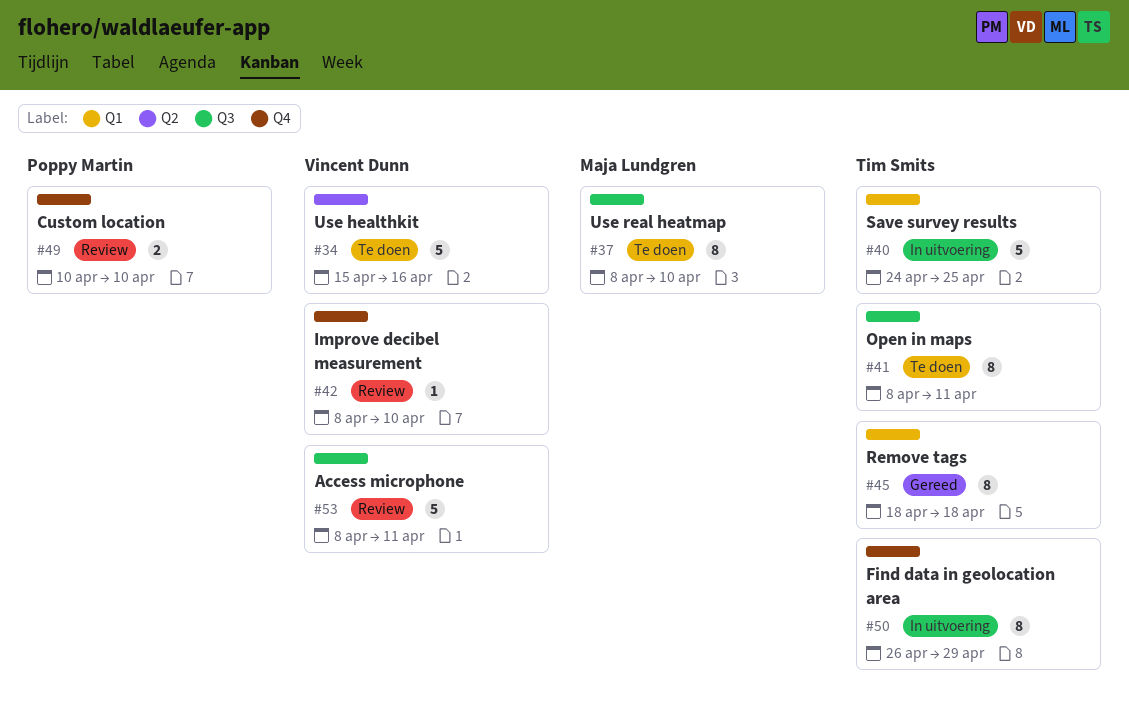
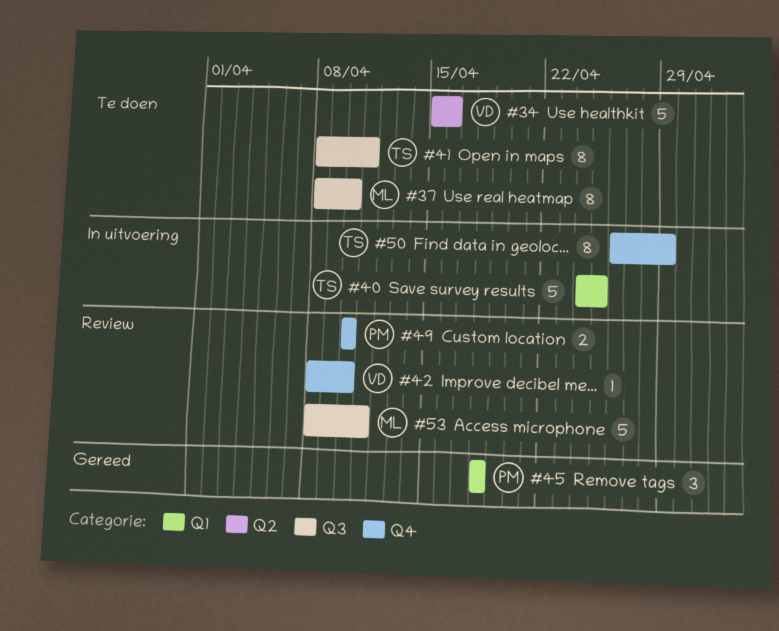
#45, owner: Tim Smits -> Poppy Martin
#45, estimate: 8 -> 3
#53, owner: Vincent Dunn -> Maja Lundgren

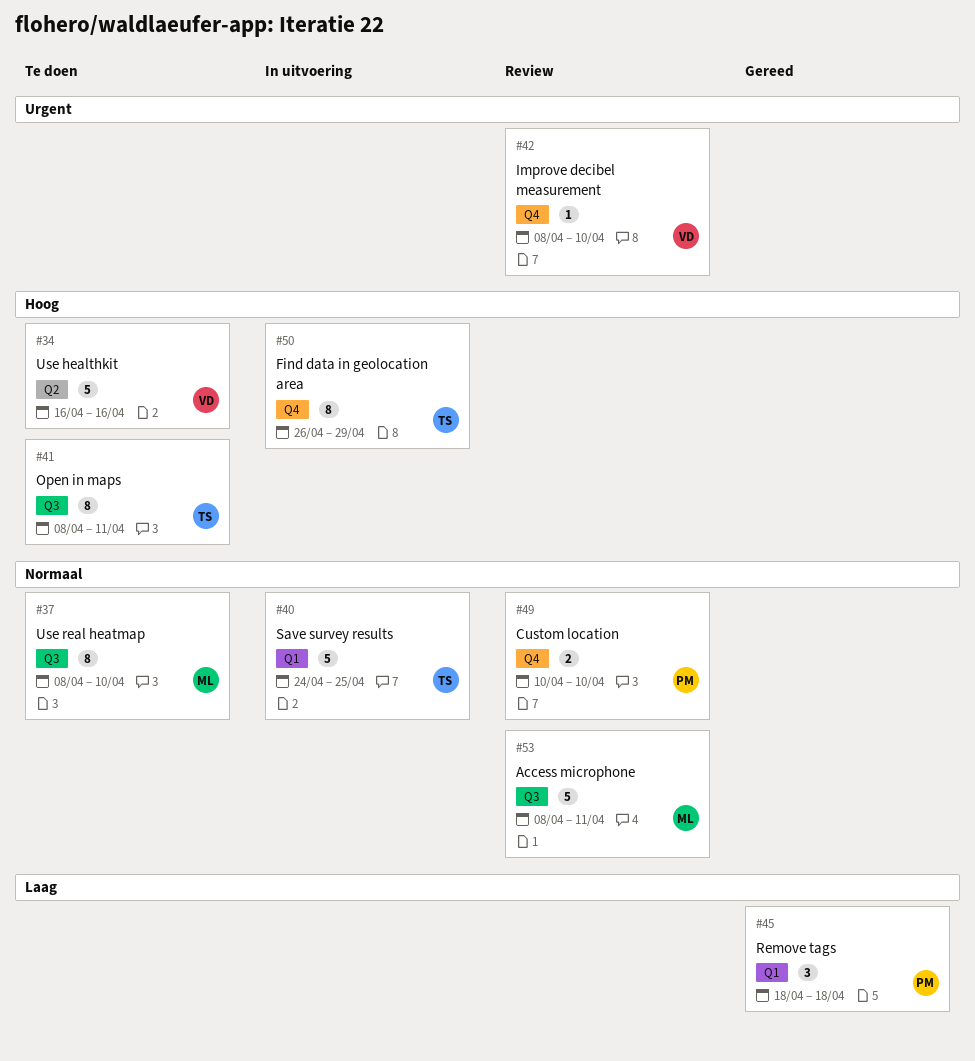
#34, start: Apr 15 -> Apr 16

